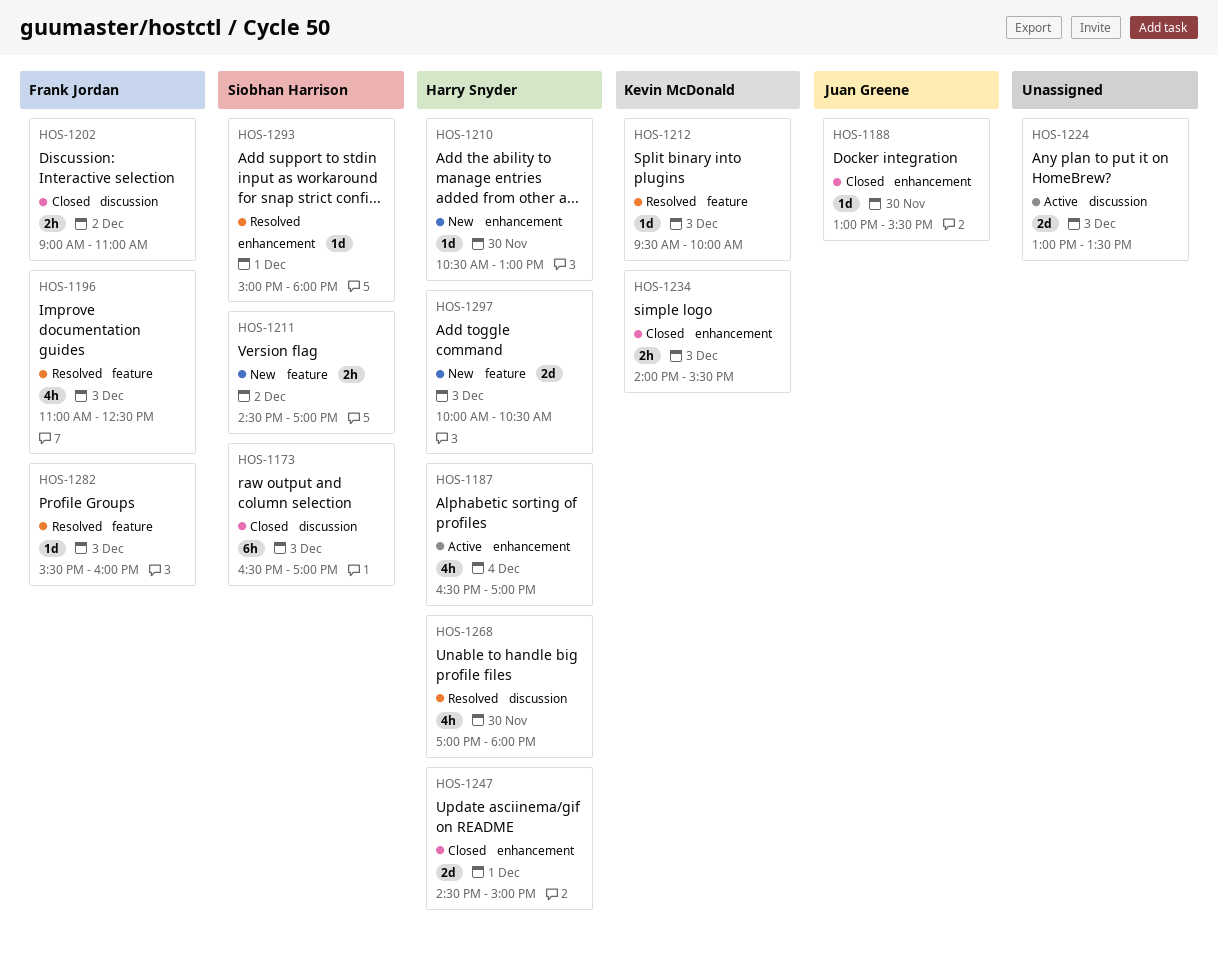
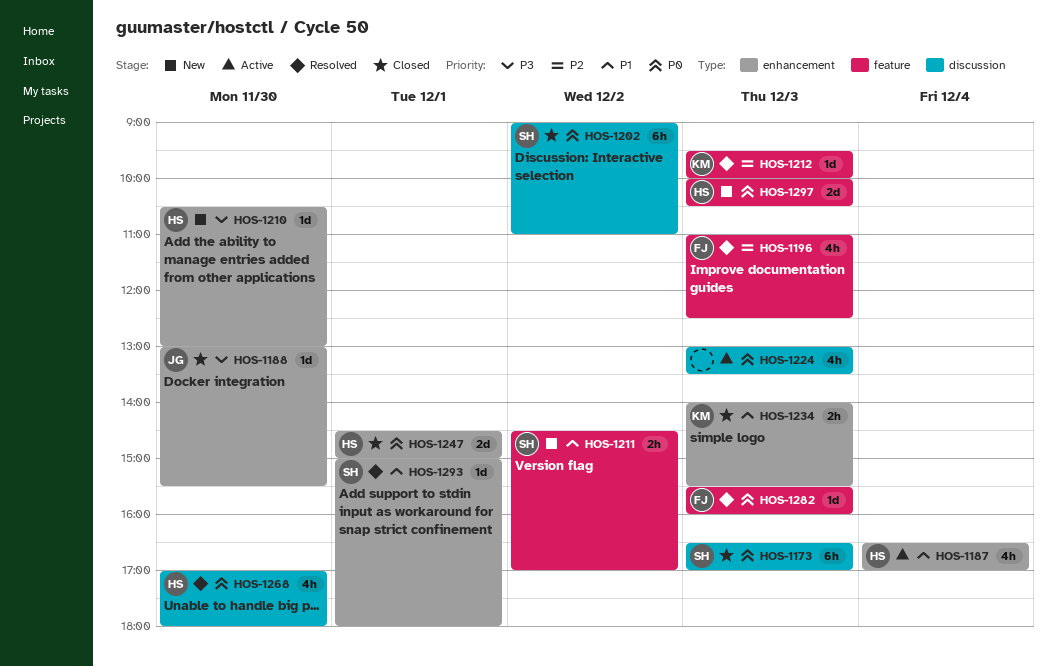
HOS-1202, owner: Frank Jordan -> Siobhan Harrison
HOS-1202, estimate: 2h -> 6h
HOS-1224, estimate: 2d -> 4h

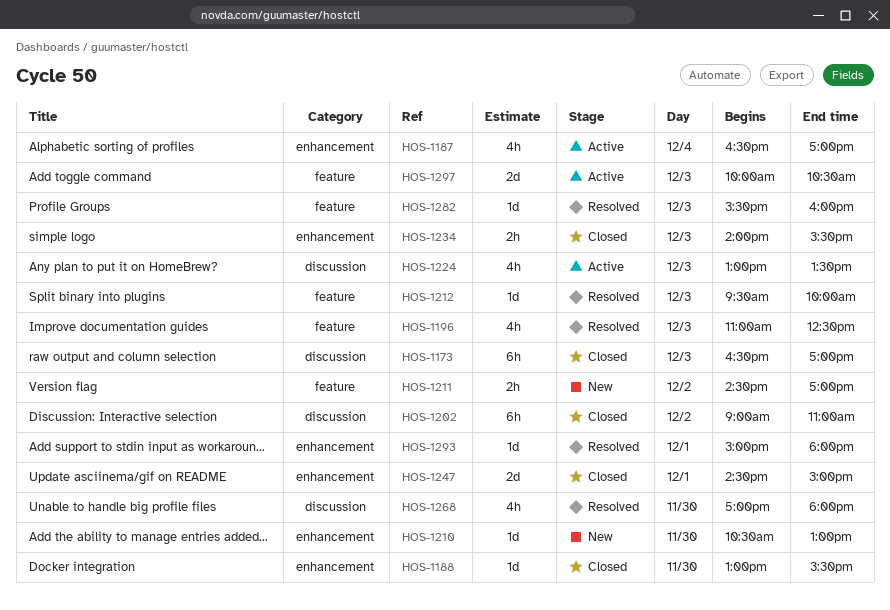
HOS-1297, status: New -> Active

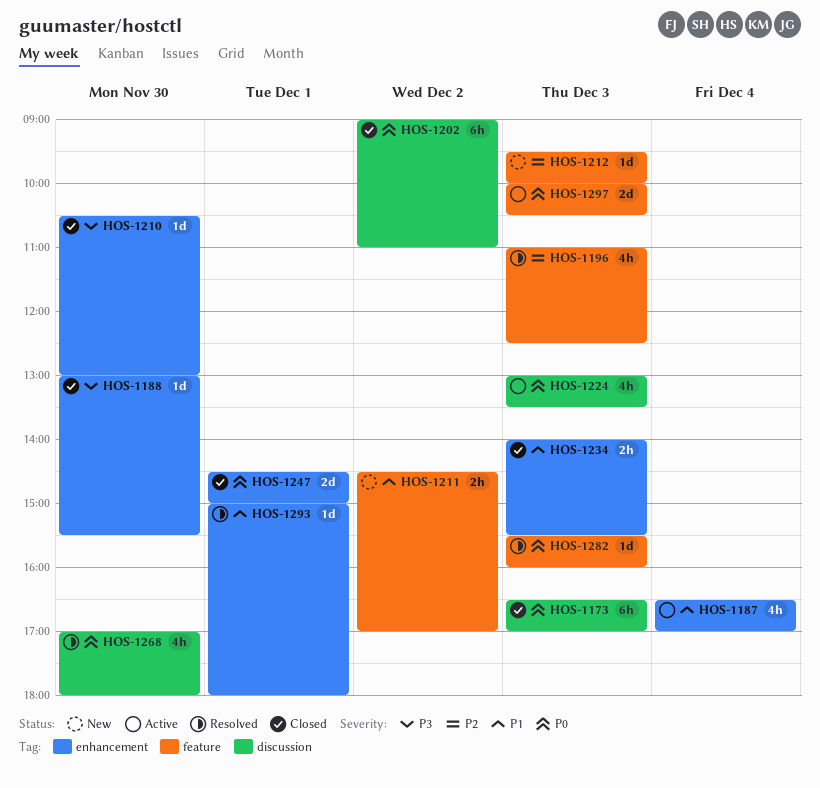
HOS-1210, status: New -> Closed
HOS-1212, status: Resolved -> New

